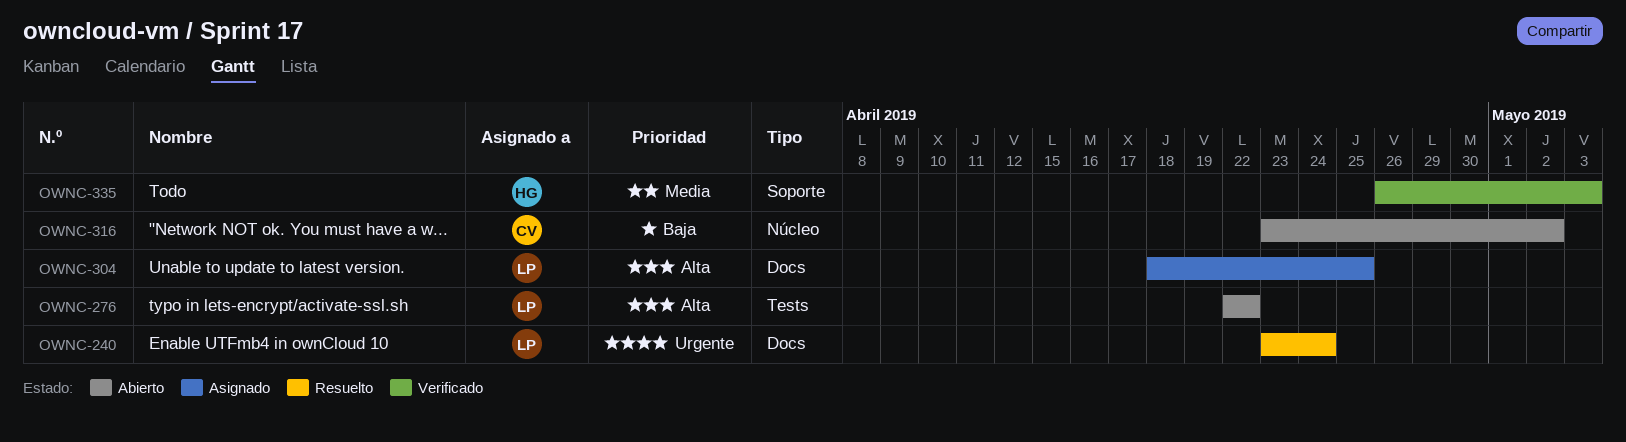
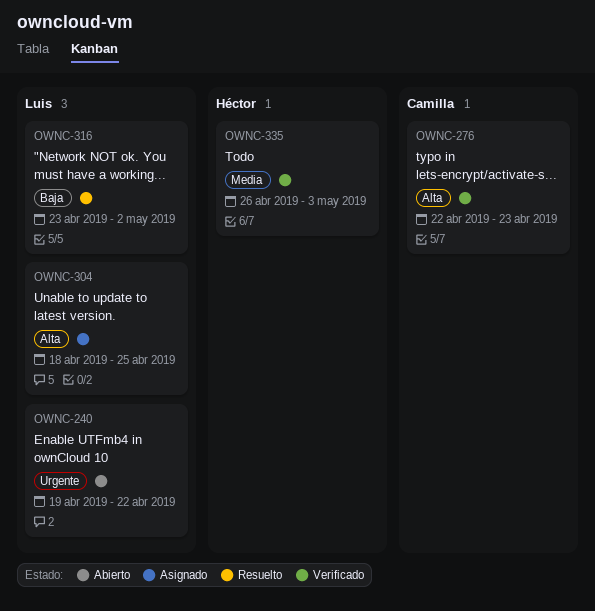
OWNC-240, status: Resuelto -> Abierto
OWNC-240, start: Apr 23 -> Apr 19
OWNC-240, due: Apr 24 -> Apr 22
OWNC-276, status: Abierto -> Verificado
OWNC-276, owner: Luis -> Camilla
OWNC-276, due: Apr 22 -> Apr 23
OWNC-316, status: Abierto -> Resuelto
OWNC-316, owner: Camilla -> Luis

